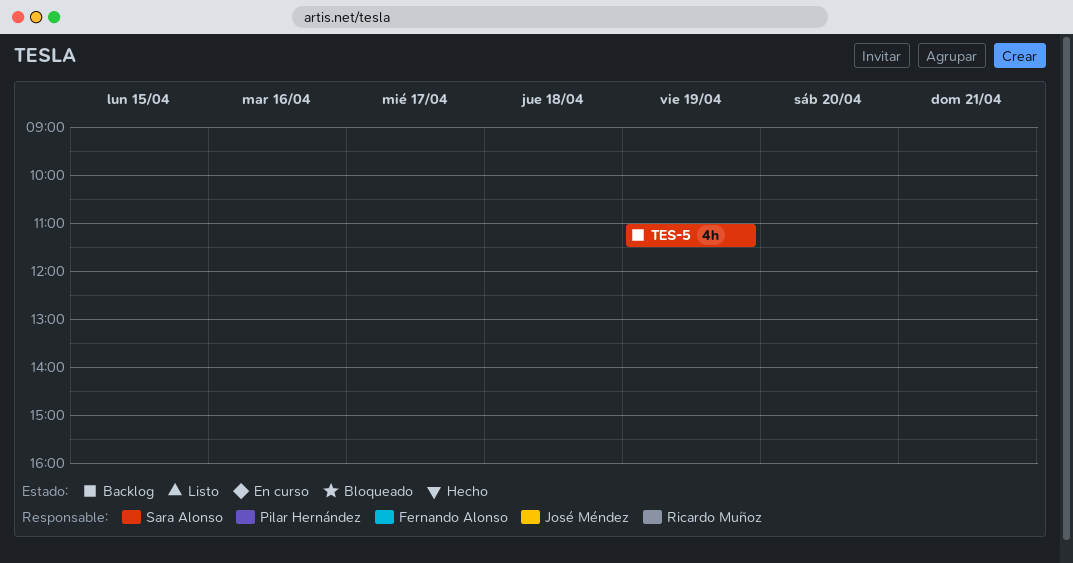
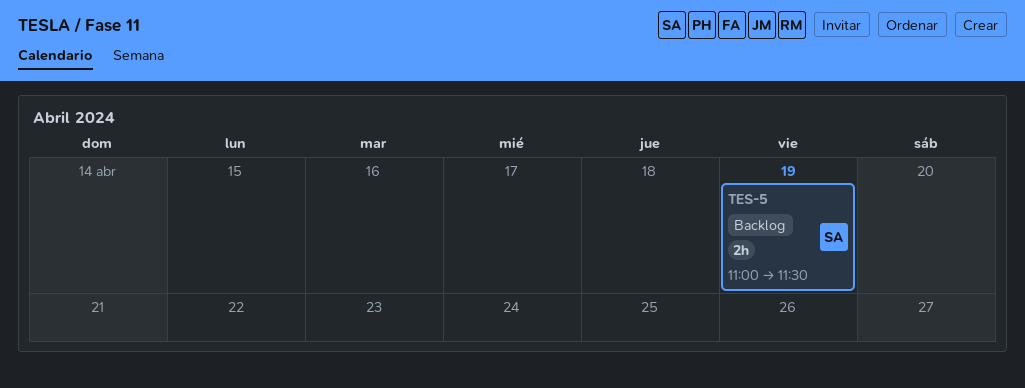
TES-5, estimate: 4h -> 2h

